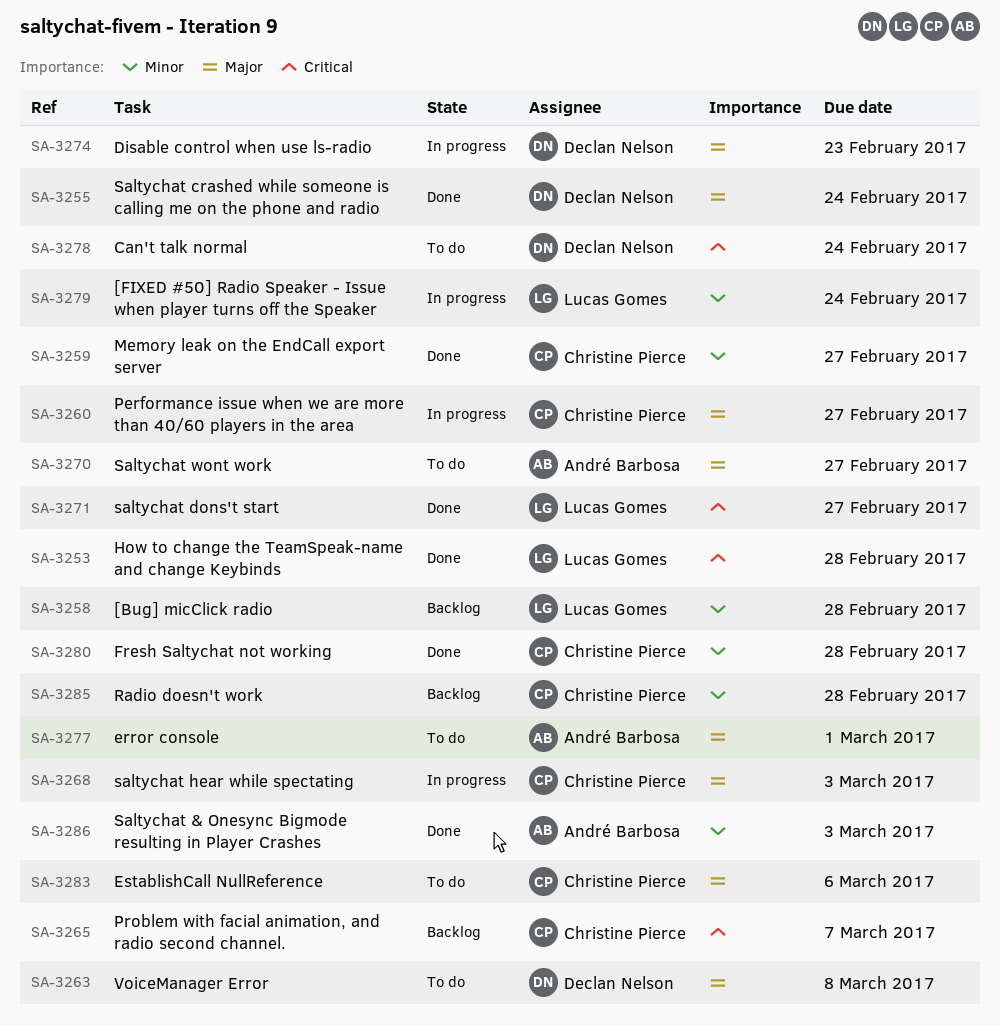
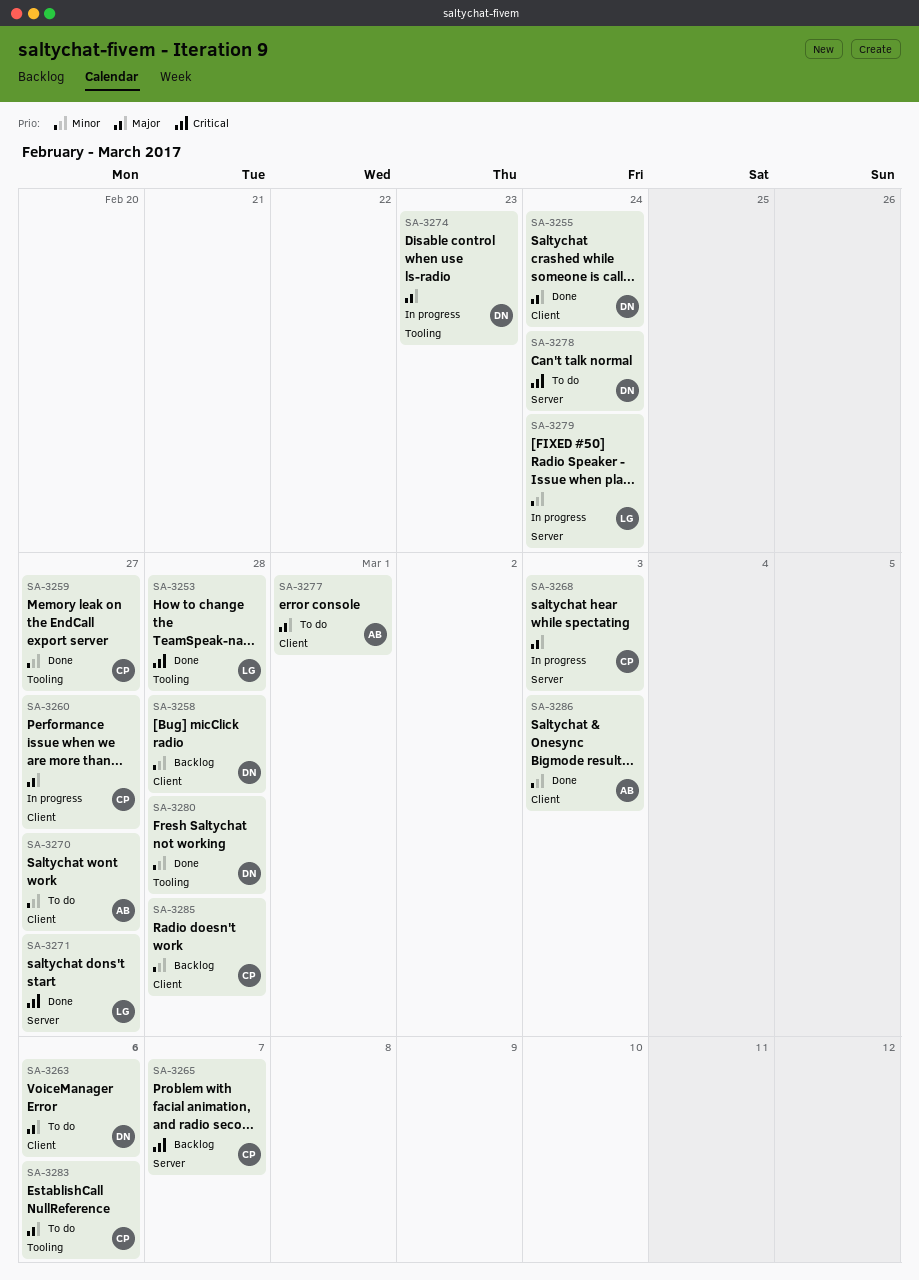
SA-3258, owner: Lucas Gomes -> Declan Nelson
SA-3263, due: Mar 8 -> Mar 6
SA-3270, priority: Major -> Minor
SA-3280, owner: Christine Pierce -> Declan Nelson

